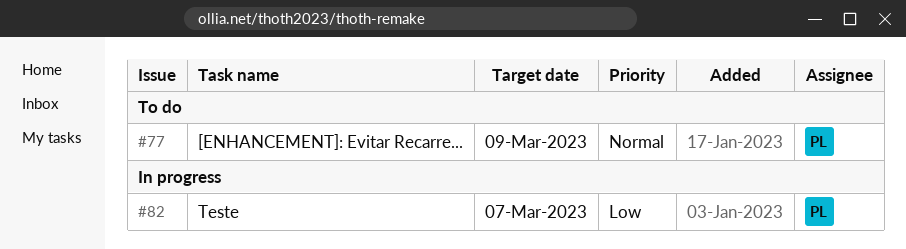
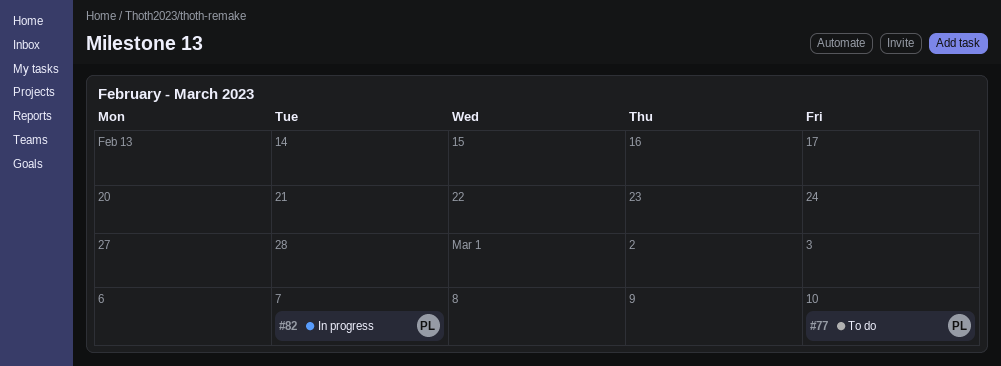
#77, due: Mar 9 -> Mar 10

